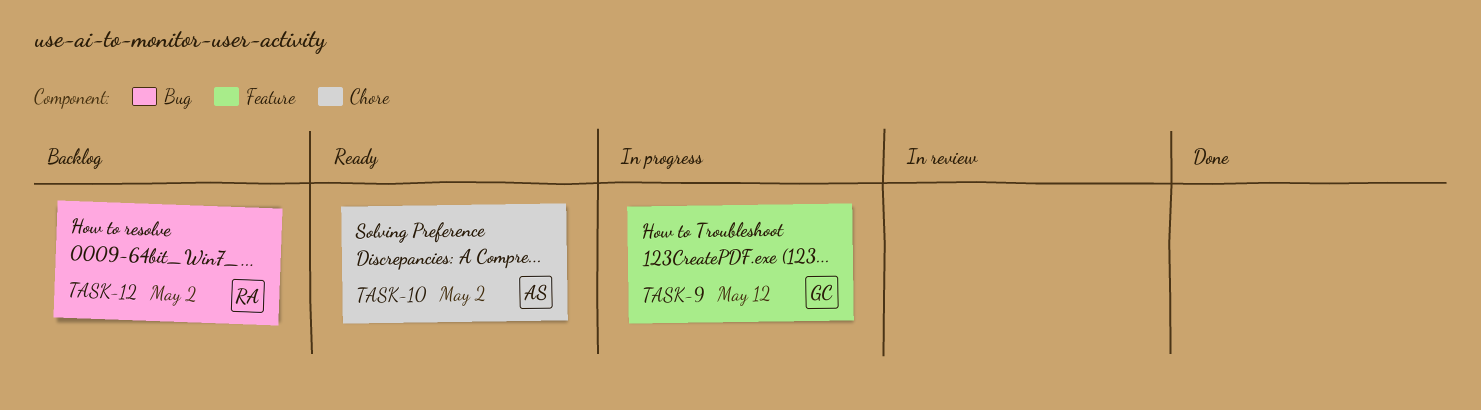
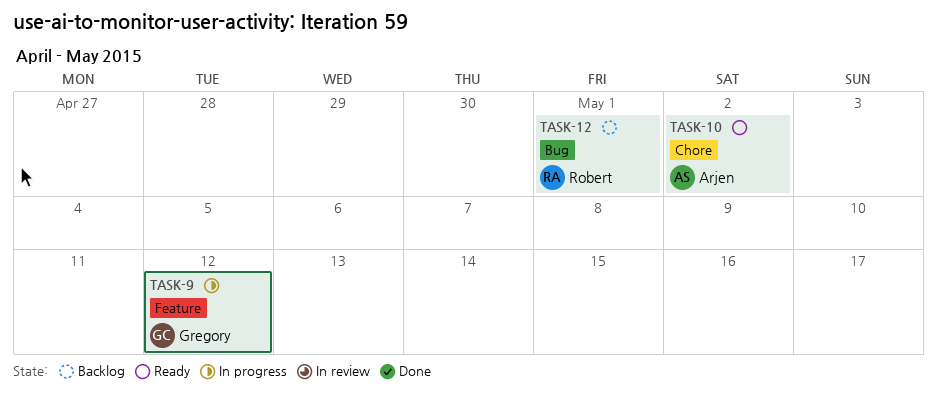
TASK-12, due: May 2 -> May 1

